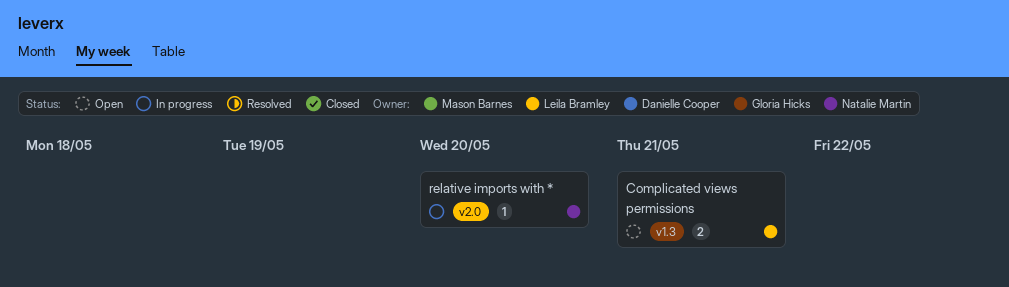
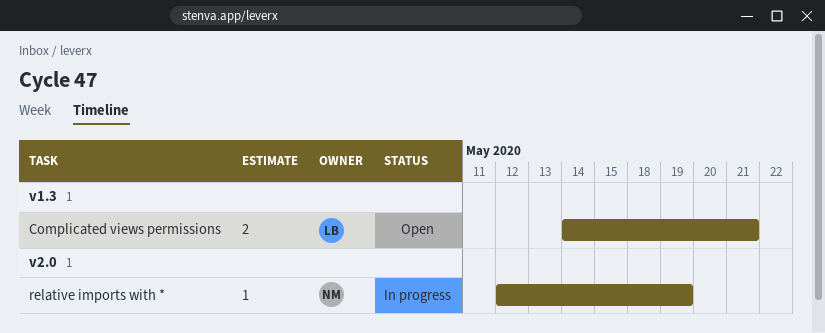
relative imports with *, due: May 20 -> May 19

